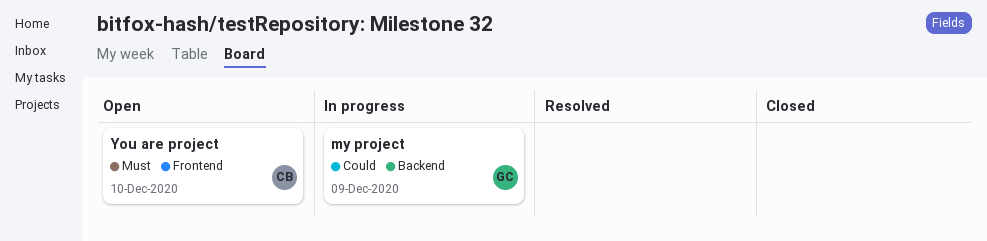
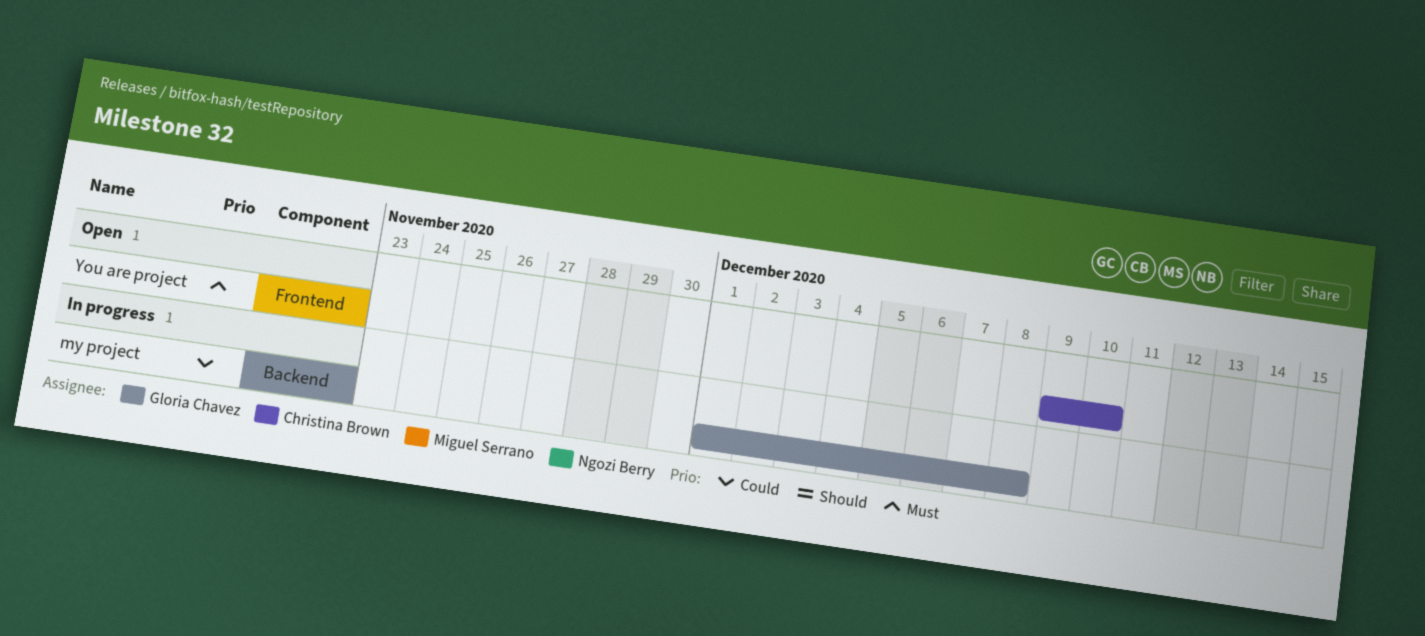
my project, due: Dec 9 -> Dec 8

